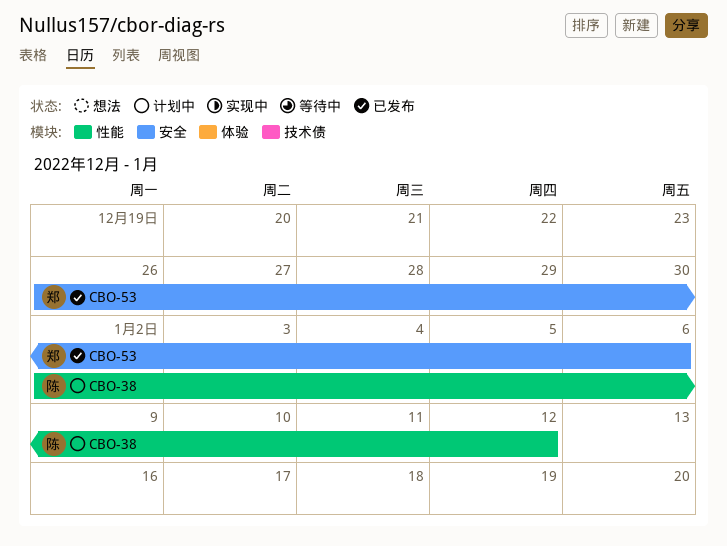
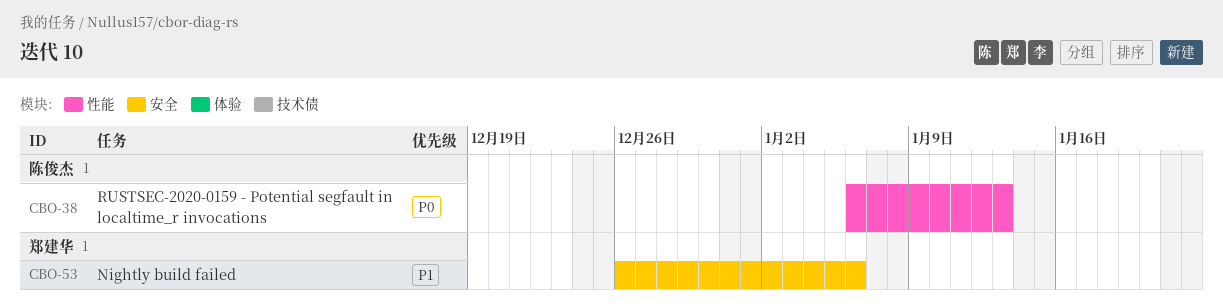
CBO-38, start: Jan 2 -> Jan 6
CBO-38, due: Jan 12 -> Jan 13

